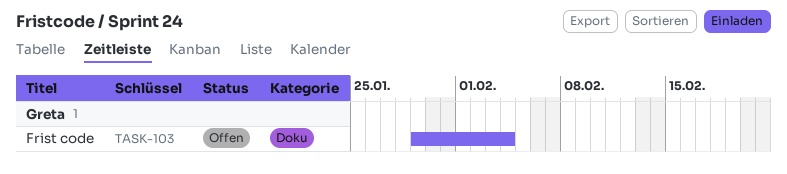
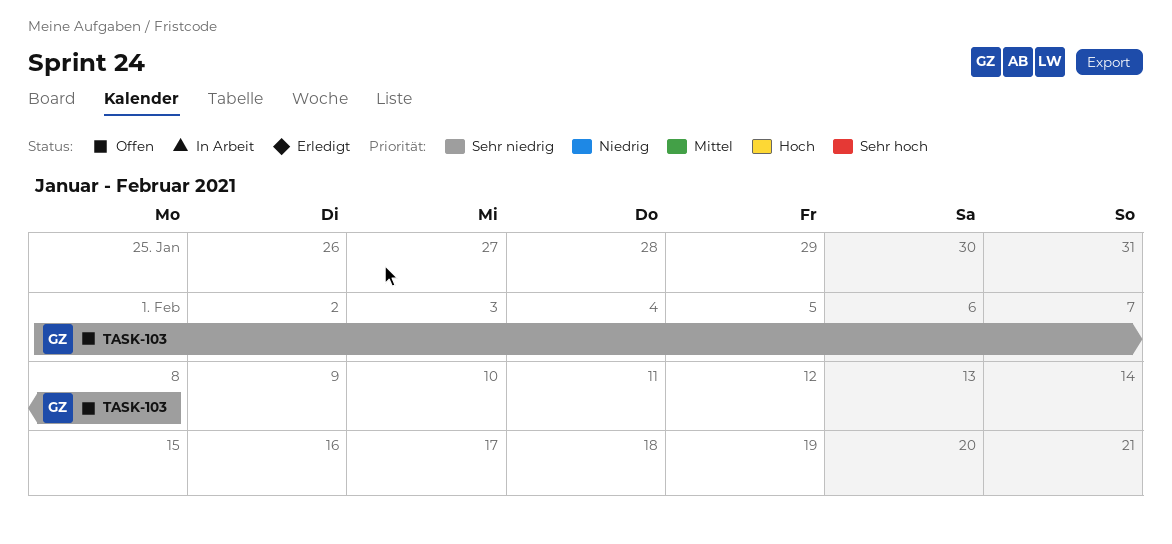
TASK-103, start: Jan 29 -> Feb 1
TASK-103, due: Feb 4 -> Feb 8

